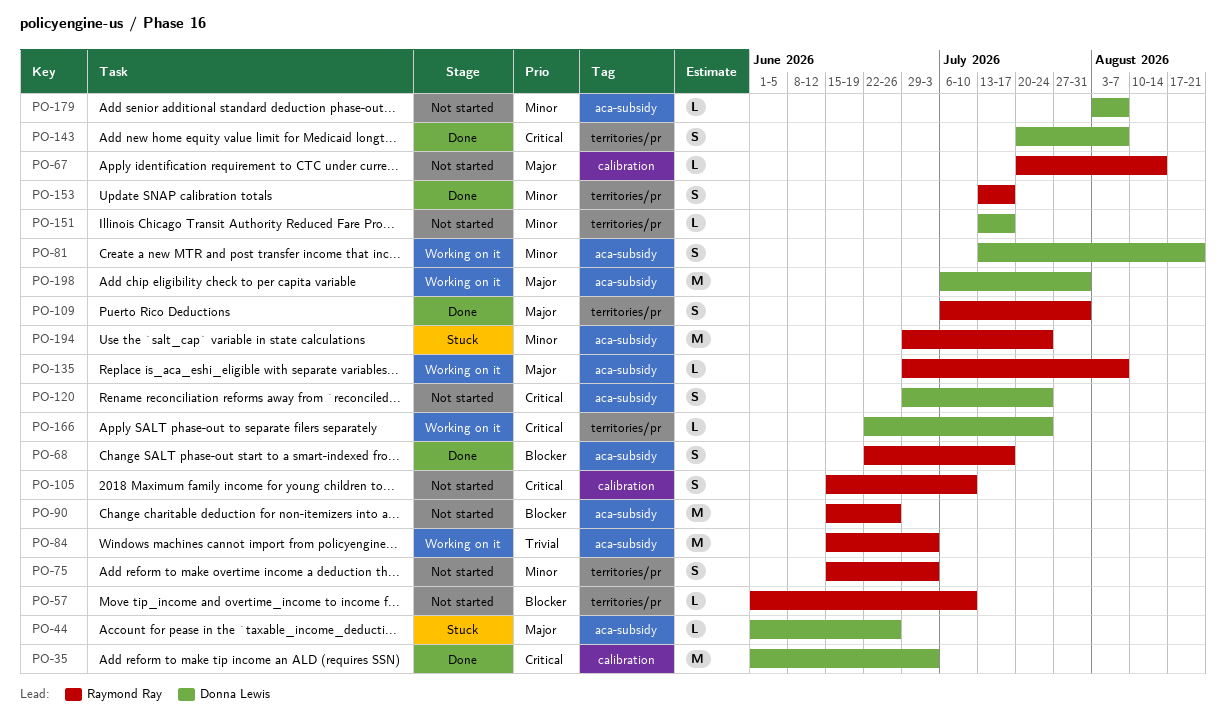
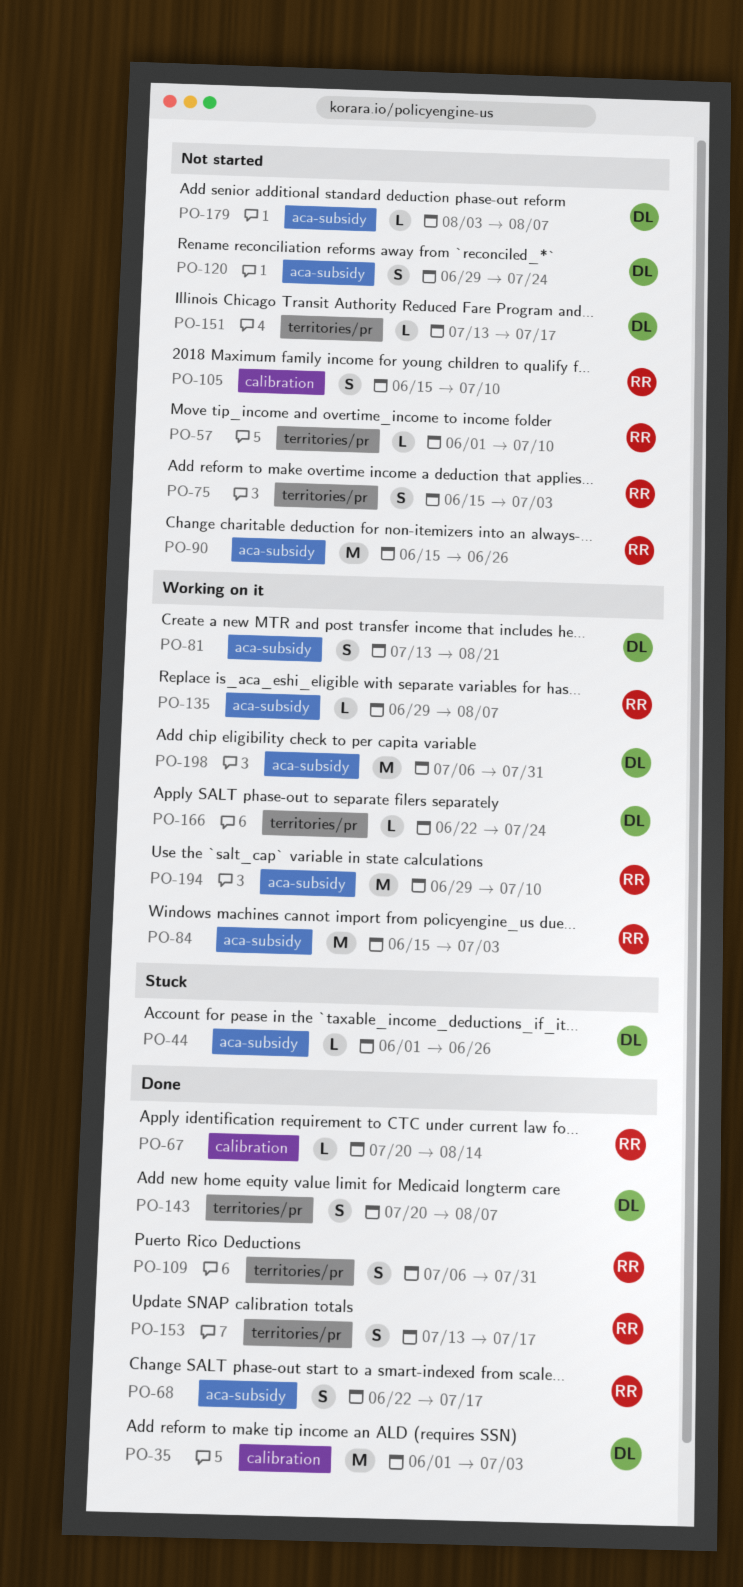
PO-67, status: Not started -> Done
PO-194, status: Stuck -> Working on it
PO-194, due: Jul 24 -> Jul 10

